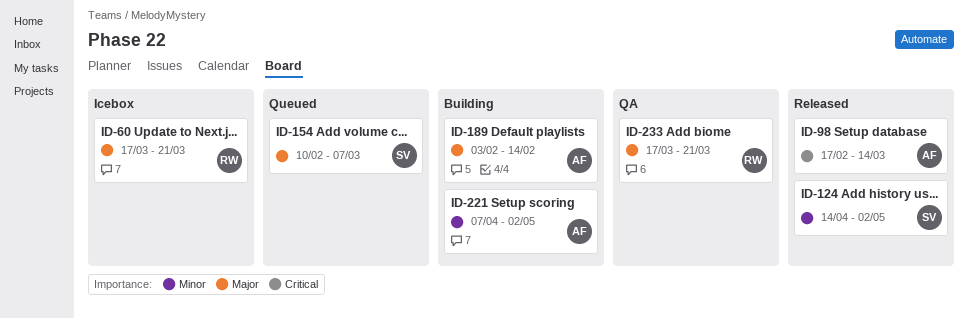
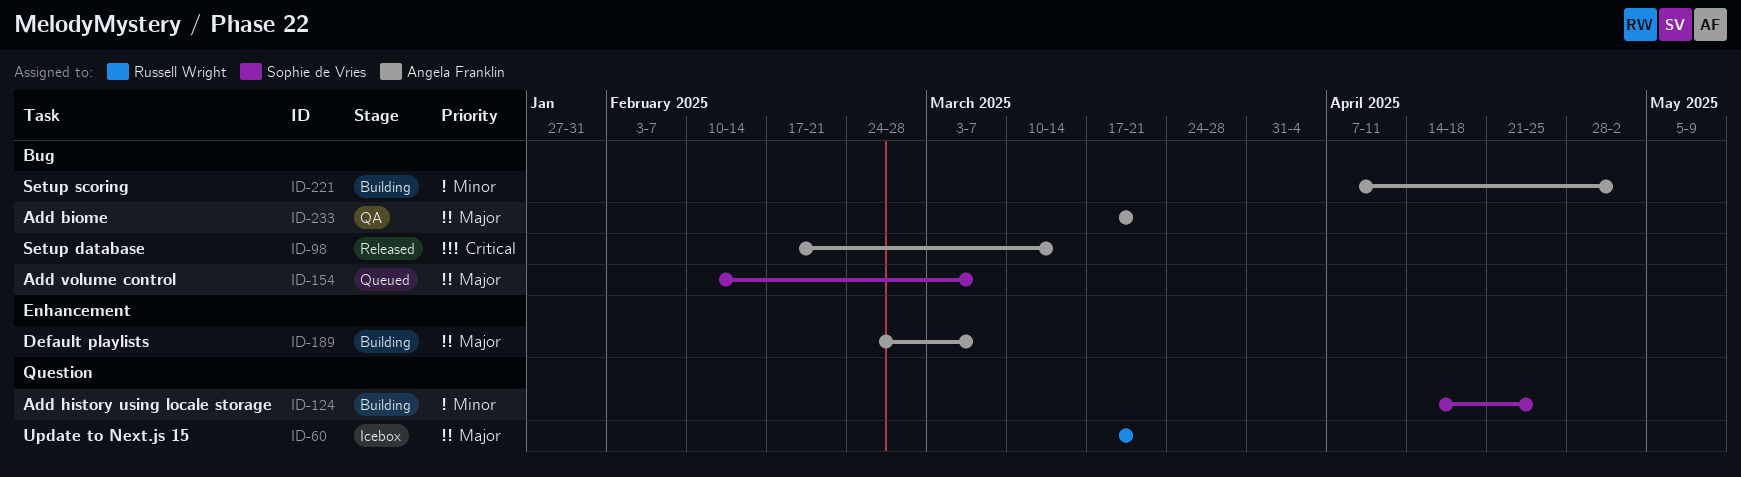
ID-124, status: Released -> Building
ID-124, due: May 2 -> Apr 25
ID-189, start: Feb 3 -> Feb 24
ID-189, due: Feb 14 -> Mar 7
ID-233, owner: Russell Wright -> Angela Franklin

